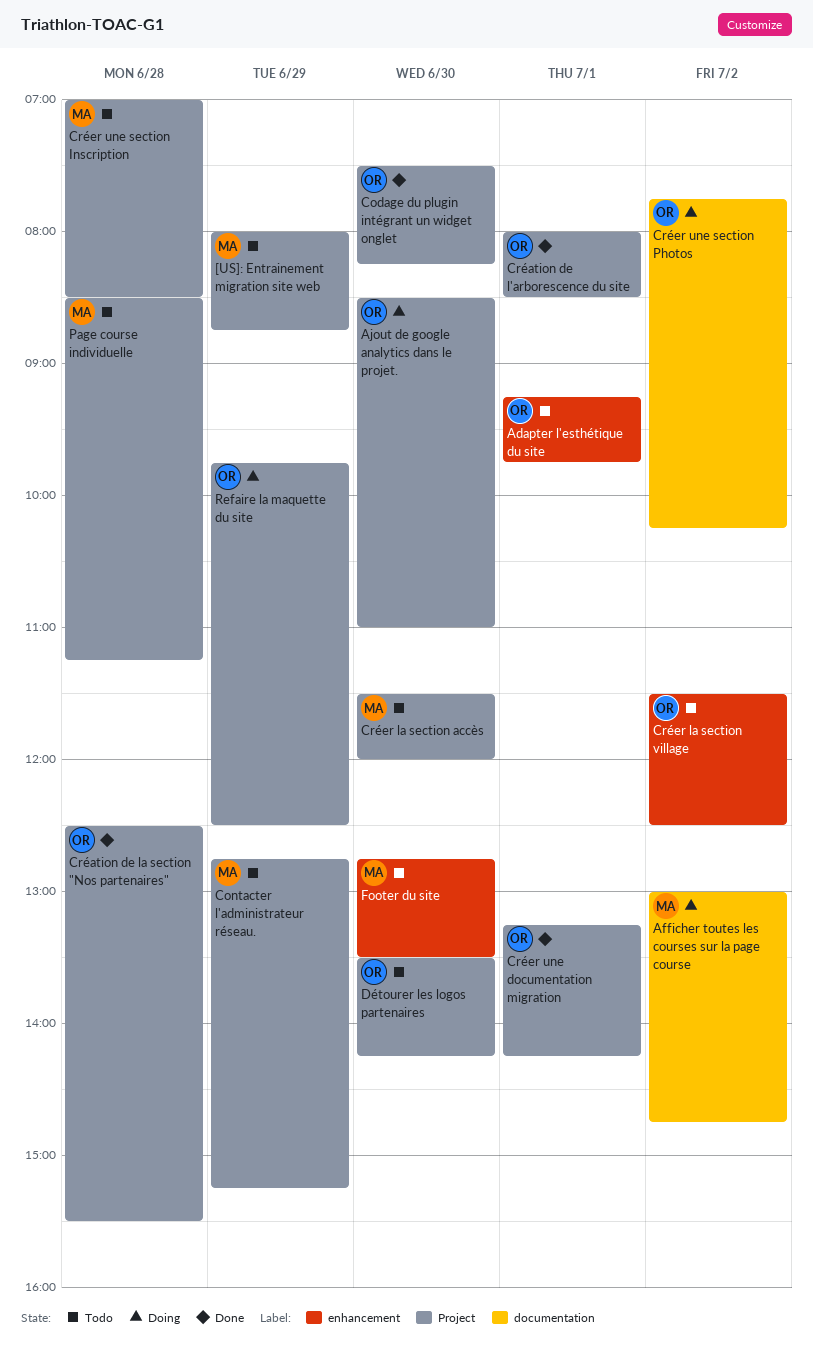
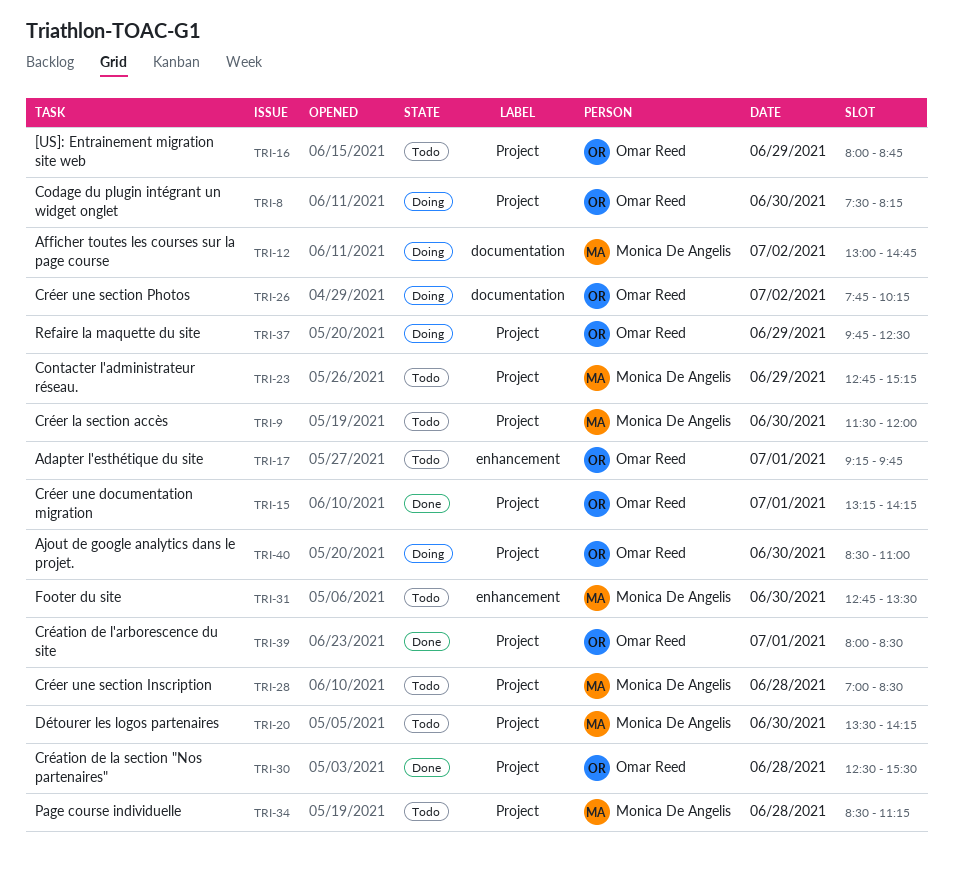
[US]: Entrainement migration site web, owner: Monica De Angelis -> Omar Reed
Codage du plugin intégrant un widget onglet, status: Done -> Doing
Créer la section village: present -> none
Détourer les logos partenaires, owner: Omar Reed -> Monica De Angelis

